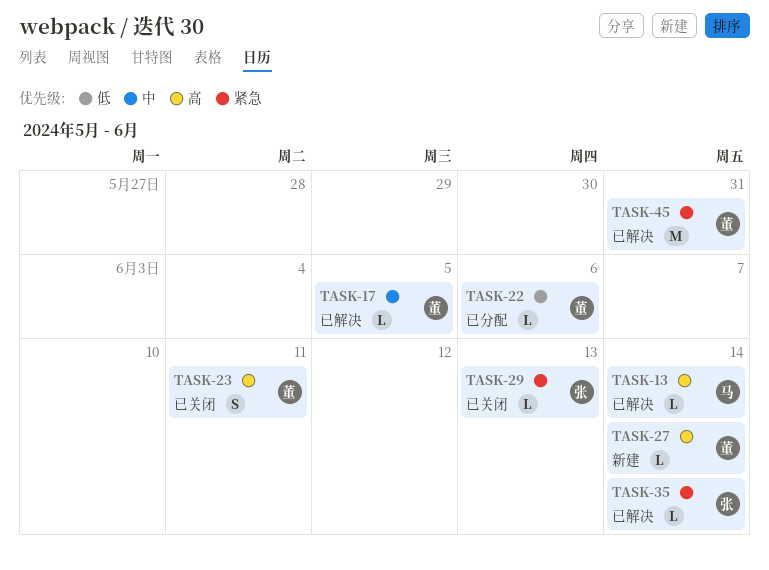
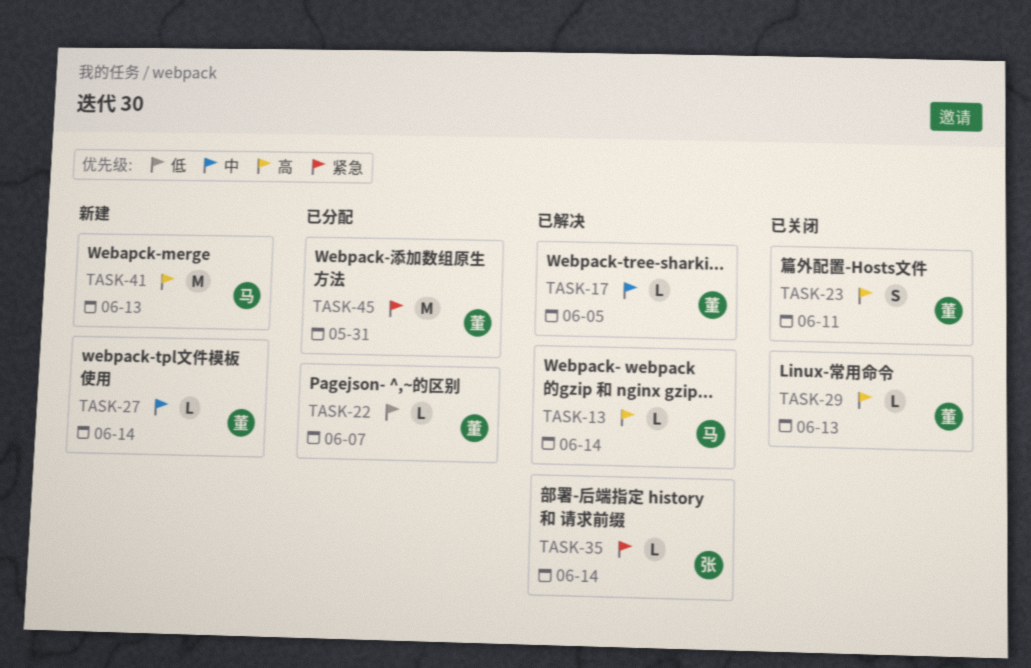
TASK-22, due: Jun 6 -> Jun 7
TASK-27, priority: 高 -> 中
TASK-29, owner: 张 -> 董
TASK-29, priority: 紧急 -> 高
TASK-41: none -> present
TASK-45, status: 已解决 -> 已分配

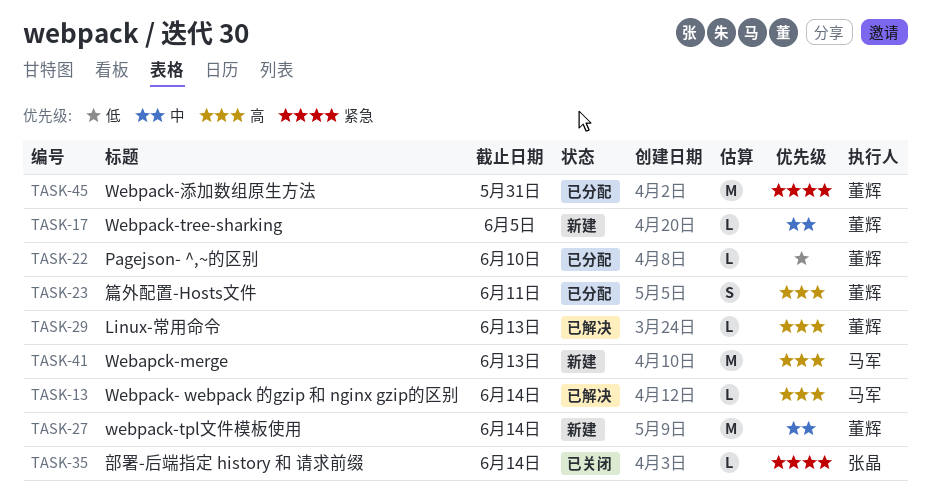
TASK-17, status: 已解决 -> 新建
TASK-22, due: Jun 7 -> Jun 10
TASK-23, status: 已关闭 -> 已分配
TASK-27, estimate: L -> M
TASK-29, status: 已关闭 -> 已解决
TASK-35, status: 已解决 -> 已关闭

